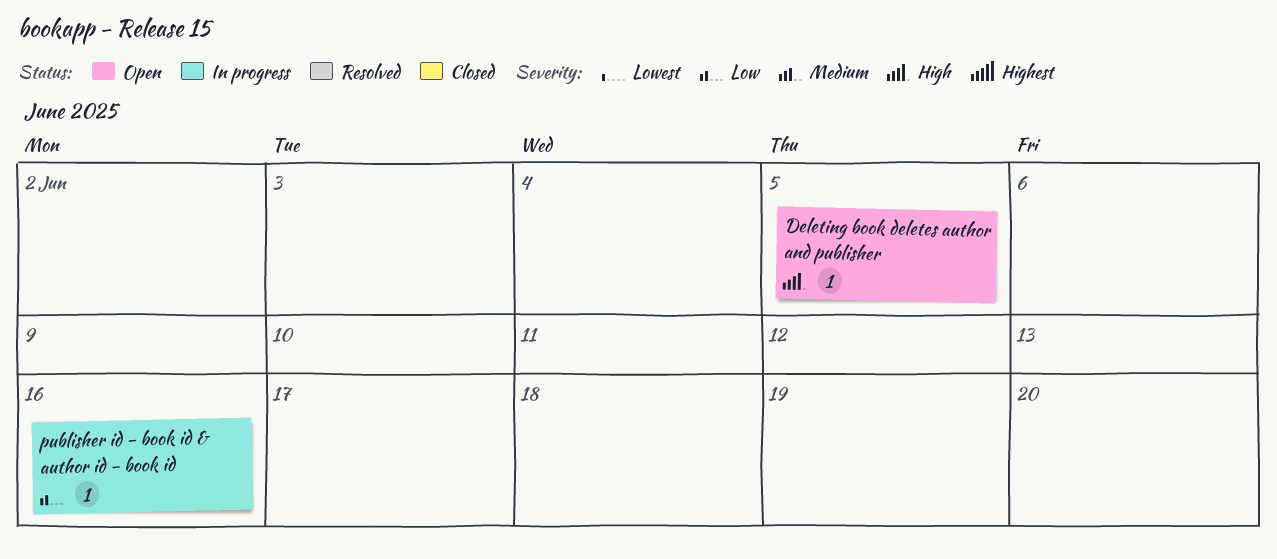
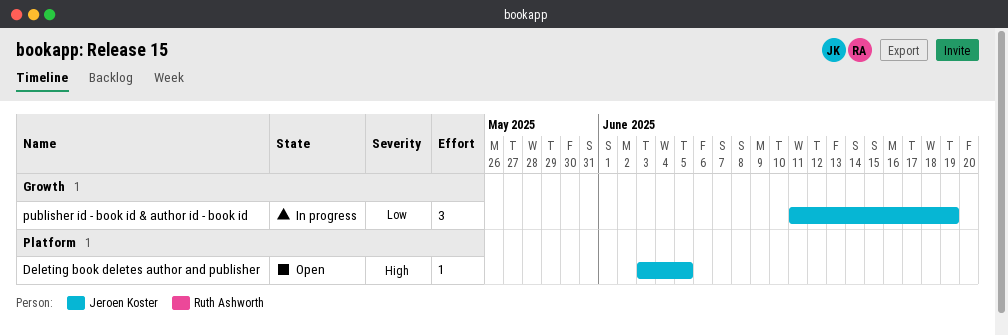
publisher id - book id & author id - book id, estimate: 1 -> 3
publisher id - book id & author id - book id, due: Jun 16 -> Jun 19

